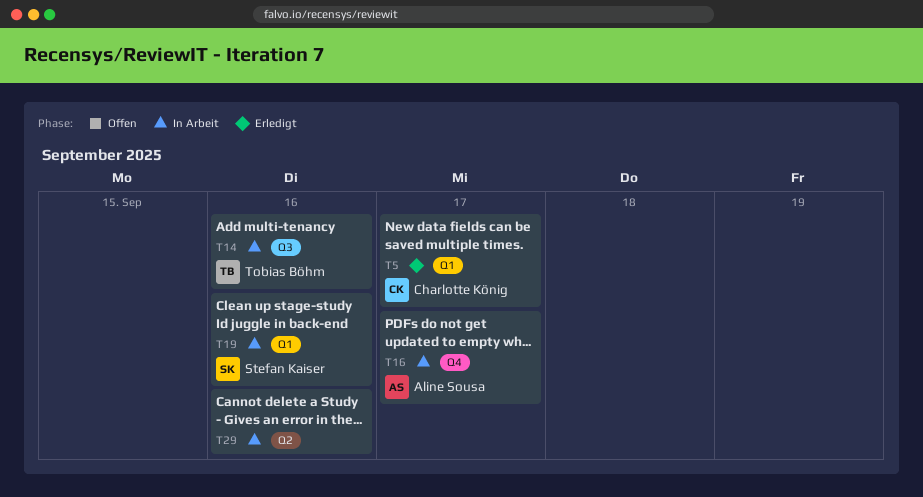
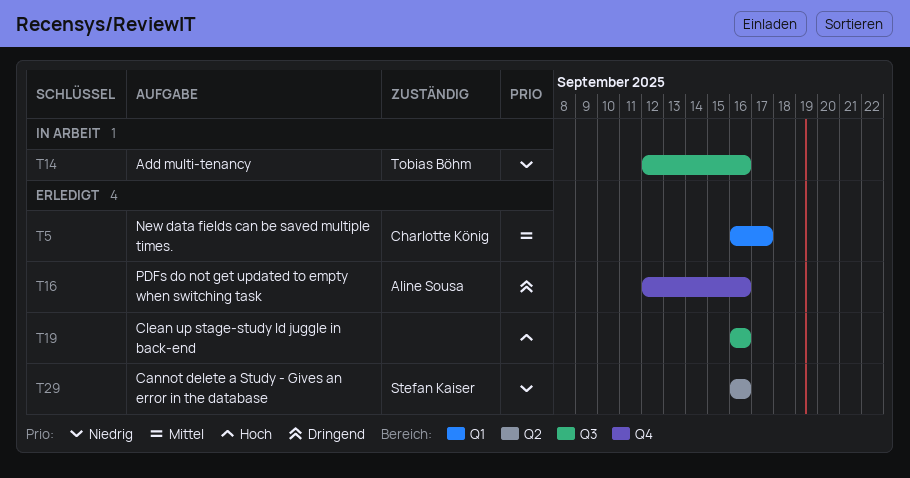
T16, status: In Arbeit -> Erledigt
T16, due: Sep 17 -> Sep 16
T19, status: In Arbeit -> Erledigt
T19, owner: Stefan Kaiser -> none
T19, label: Q1 -> Q3
T29, status: In Arbeit -> Erledigt
T29, owner: none -> Stefan Kaiser

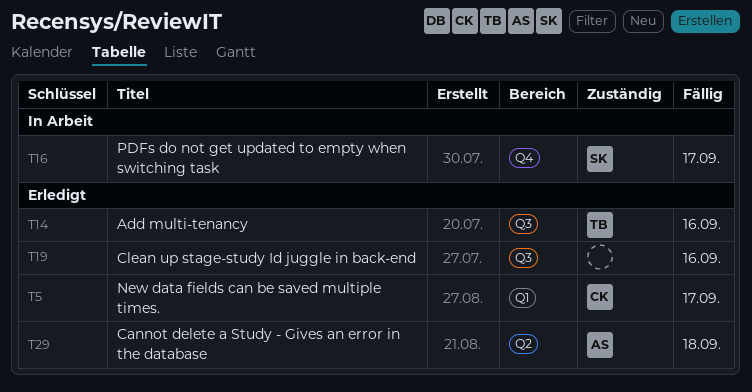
T14, status: In Arbeit -> Erledigt
T16, status: Erledigt -> In Arbeit
T16, owner: Aline Sousa -> Stefan Kaiser
T16, due: Sep 16 -> Sep 17
T29, owner: Stefan Kaiser -> Aline Sousa
T29, due: Sep 16 -> Sep 18

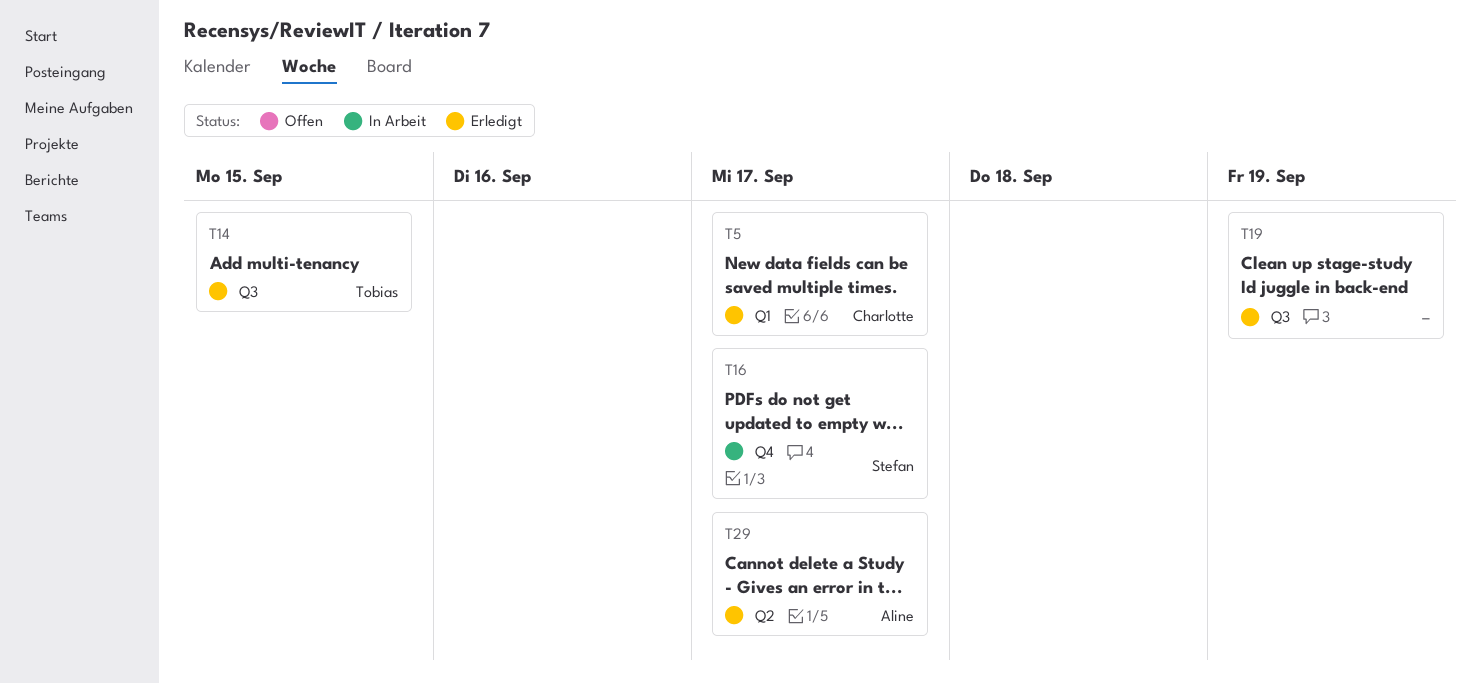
T14, due: Sep 16 -> Sep 15
T19, due: Sep 16 -> Sep 19
T29, due: Sep 18 -> Sep 17

